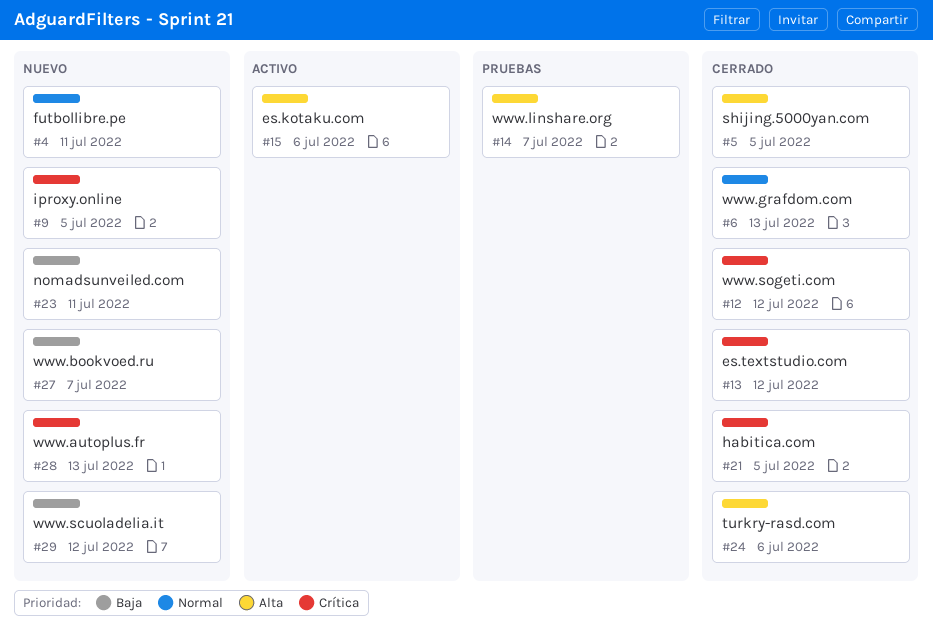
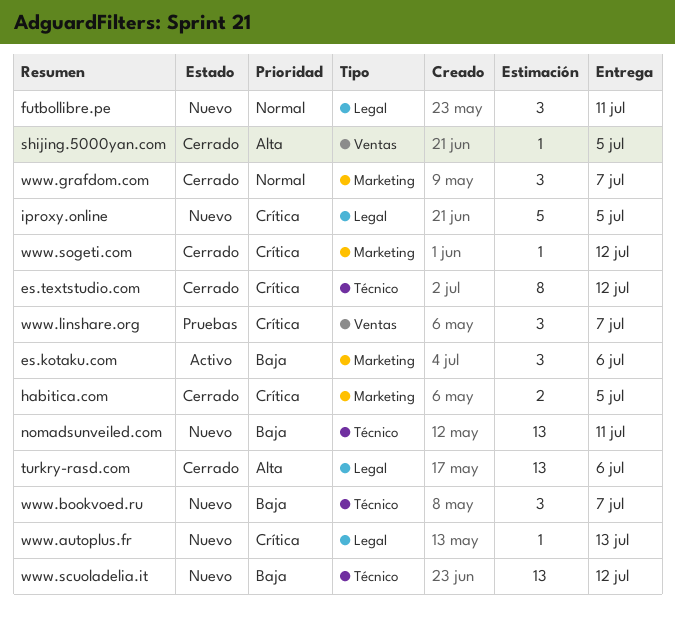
es.kotaku.com, priority: Alta -> Baja
www.grafdom.com, due: Jul 13 -> Jul 7
www.linshare.org, priority: Alta -> Crítica

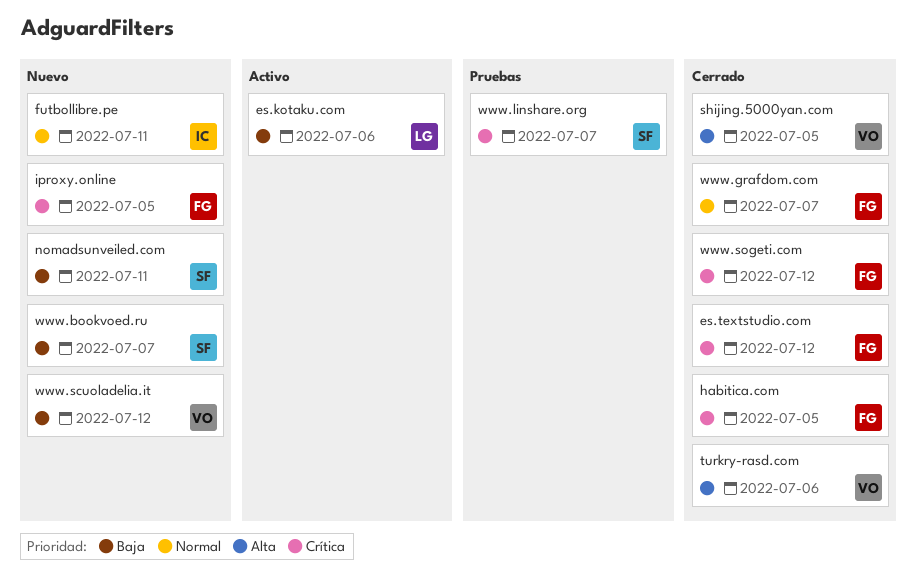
www.autoplus.fr: present -> none

